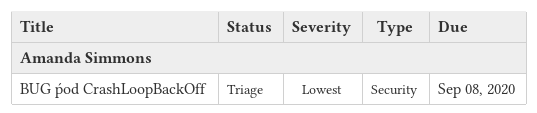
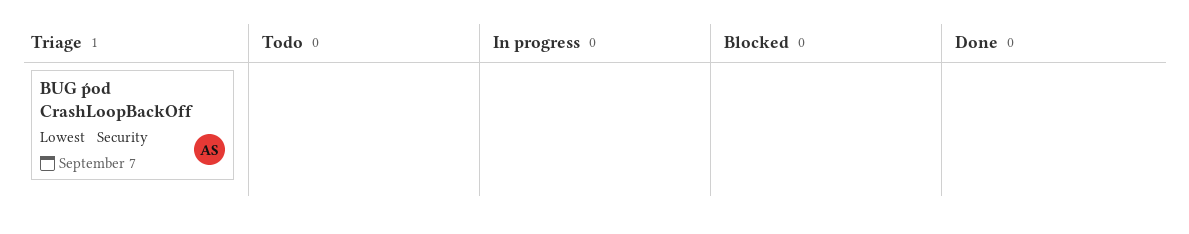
BUG ṕod CrashLoopBackOff, due: Sep 8 -> Sep 7

